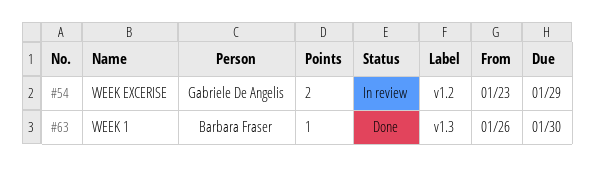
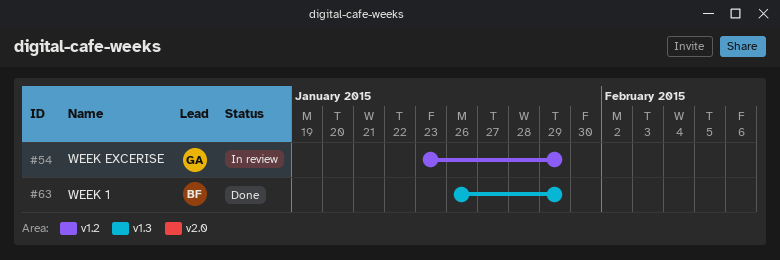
#63, due: Jan 30 -> Jan 29

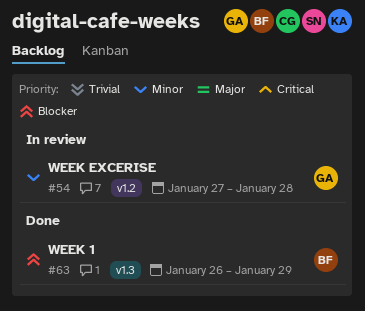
#54, start: Jan 23 -> Jan 27
#54, due: Jan 29 -> Jan 28

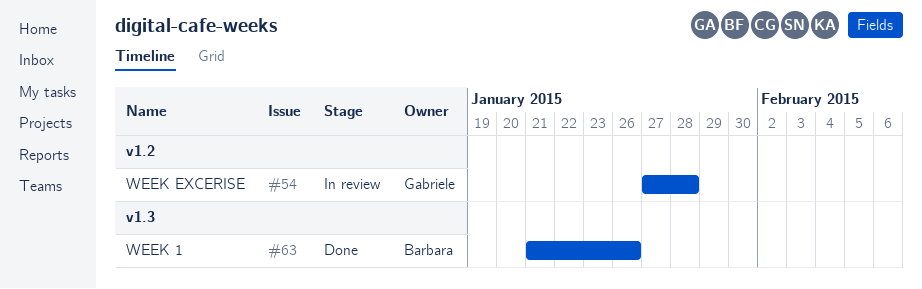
#63, start: Jan 26 -> Jan 21
#63, due: Jan 29 -> Jan 26

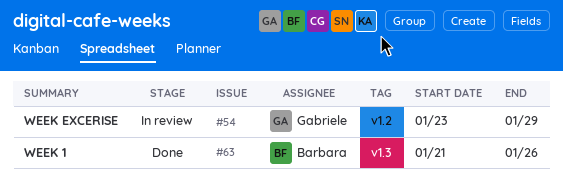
#54, start: Jan 27 -> Jan 23
#54, due: Jan 28 -> Jan 29

